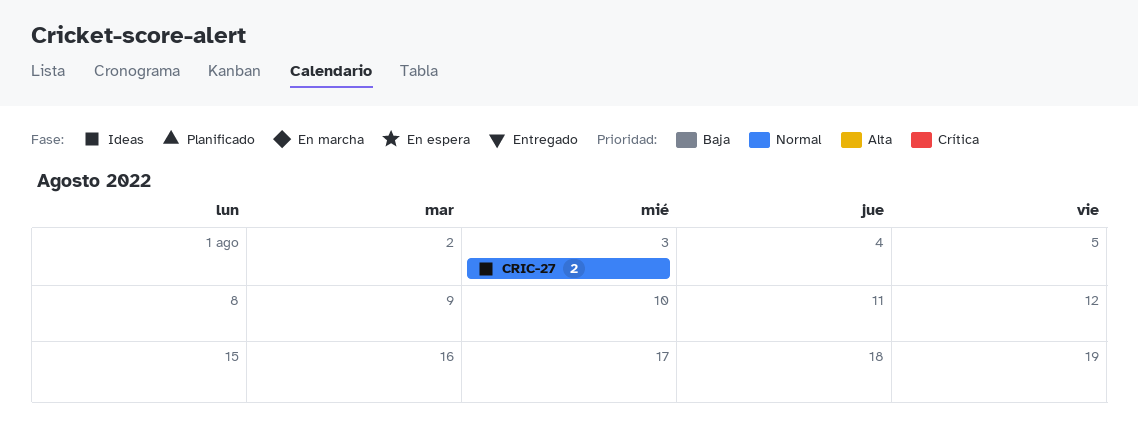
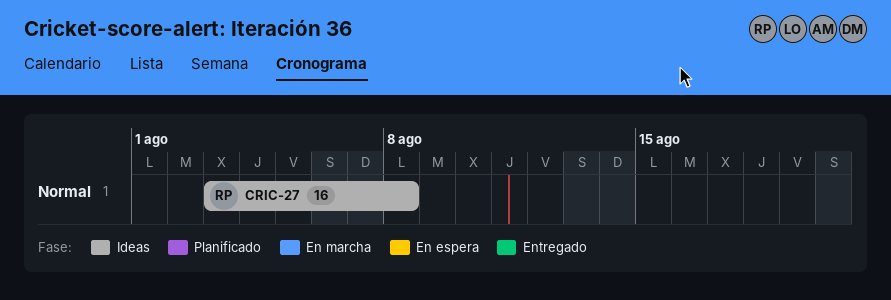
CRIC-27, estimate: 2 -> 16
CRIC-27, due: Aug 3 -> Aug 8

